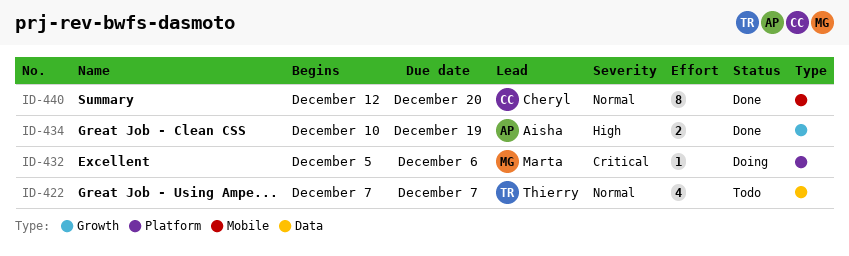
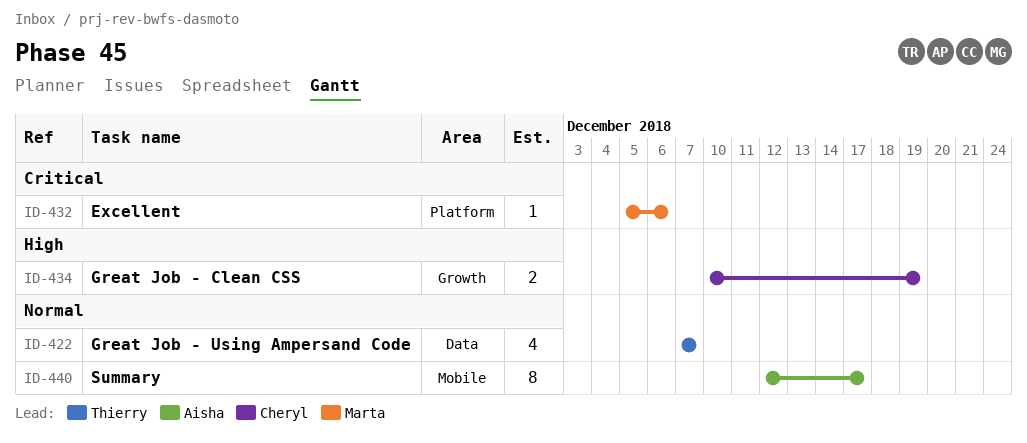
ID-434, owner: Aisha -> Cheryl
ID-440, owner: Cheryl -> Aisha
ID-440, due: Dec 20 -> Dec 17

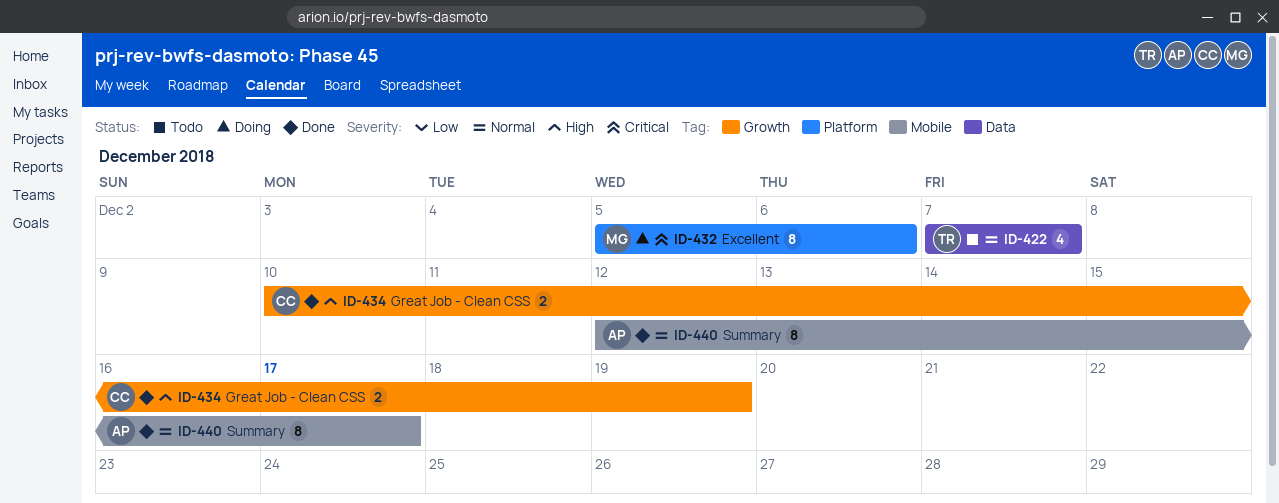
ID-432, estimate: 1 -> 8

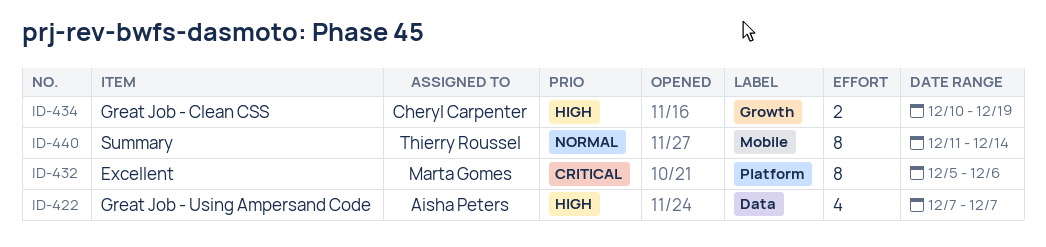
ID-422, owner: Thierry Roussel -> Aisha Peters
ID-422, priority: Normal -> High
ID-440, owner: Aisha Peters -> Thierry Roussel
ID-440, start: Dec 12 -> Dec 11
ID-440, due: Dec 17 -> Dec 14

